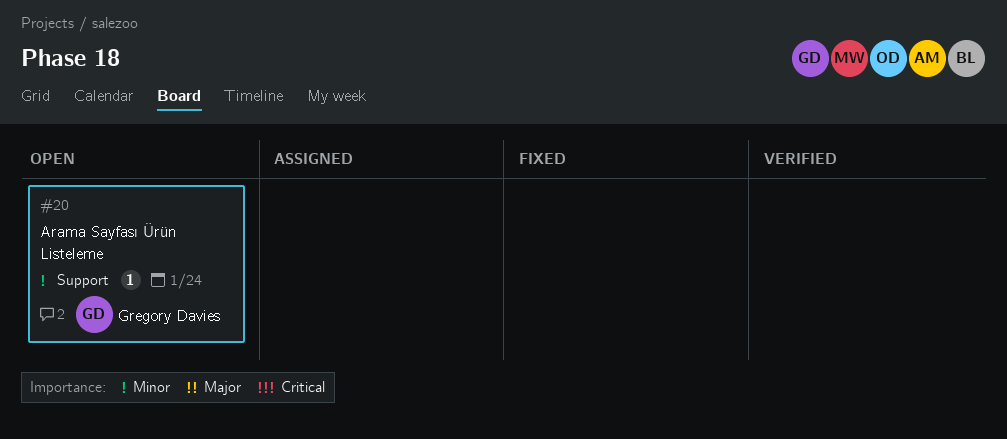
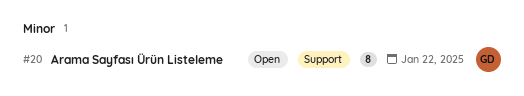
#20, estimate: 1 -> 8
#20, due: Jan 24 -> Jan 22

